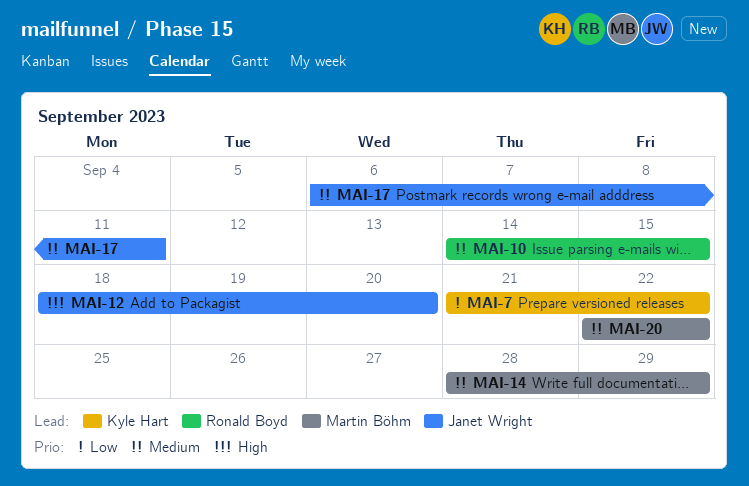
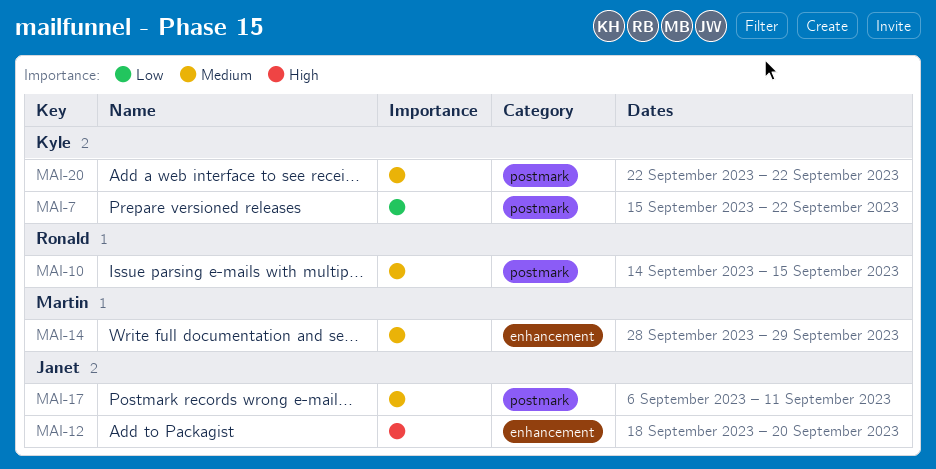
MAI-7, start: Sep 21 -> Sep 15
MAI-20, owner: Martin Böhm -> Kyle Hart

